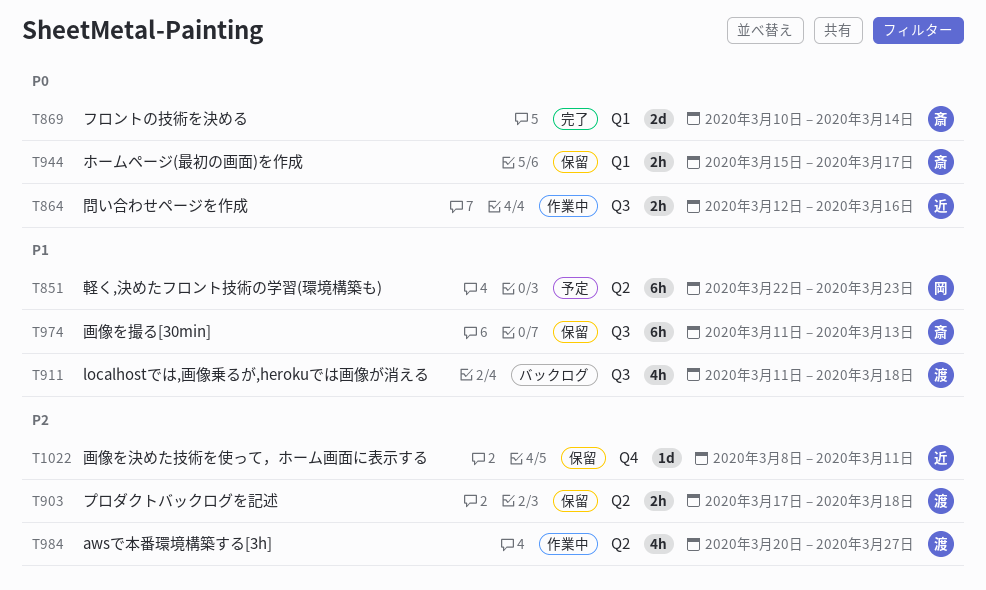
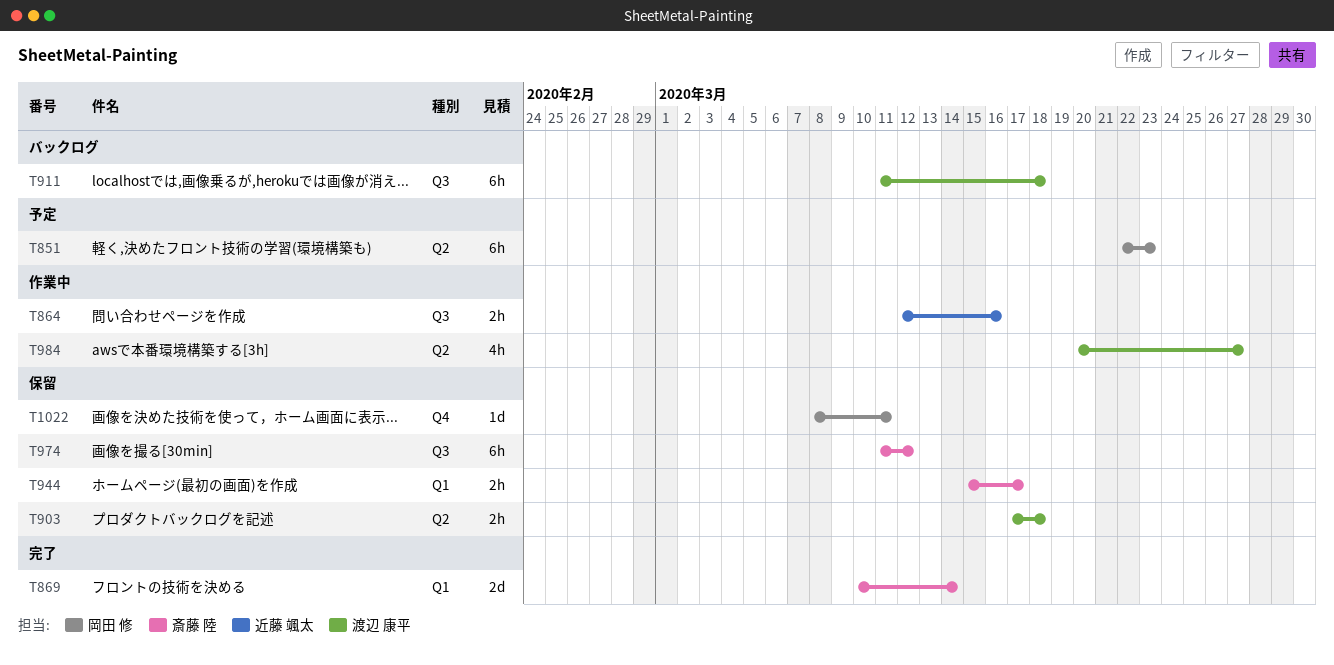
T911, estimate: 4h -> 6h
T974, due: Mar 13 -> Mar 12
T1022, owner: 近藤 颯太 -> 岡田 修

